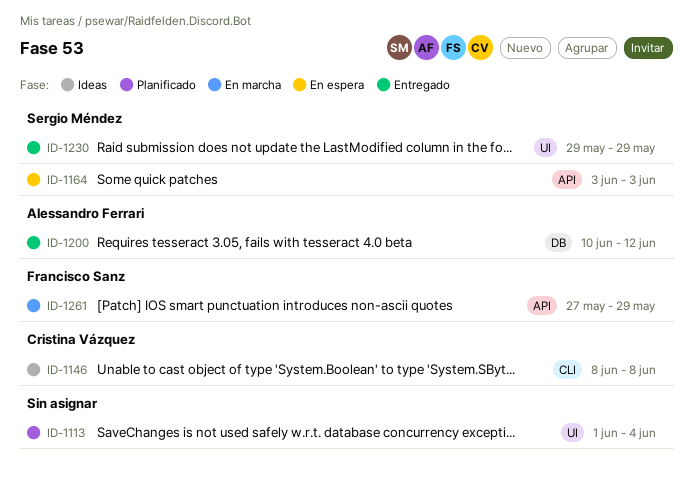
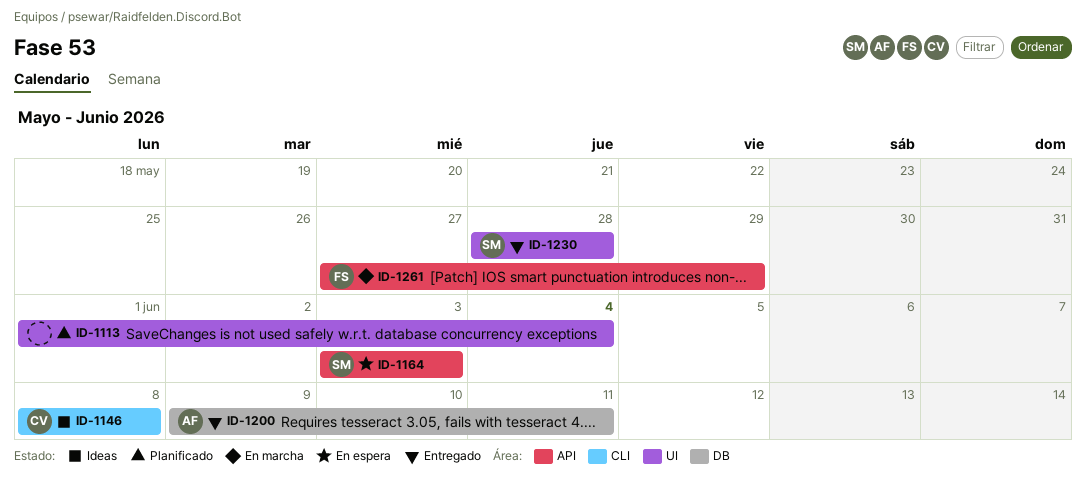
ID-1200, start: Jun 10 -> Jun 9
ID-1200, due: Jun 12 -> Jun 11
ID-1230, start: May 29 -> May 28
ID-1230, due: May 29 -> May 28

